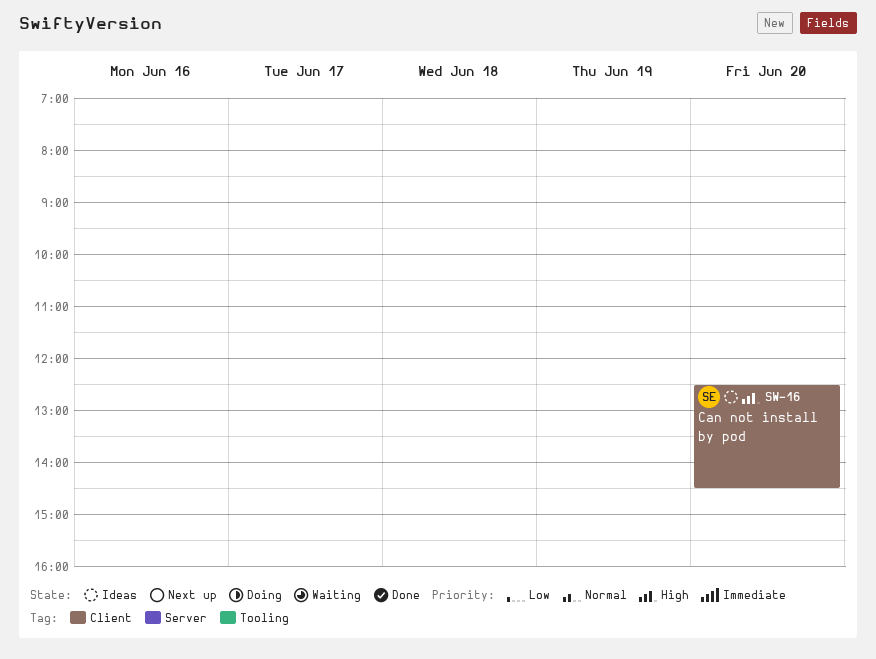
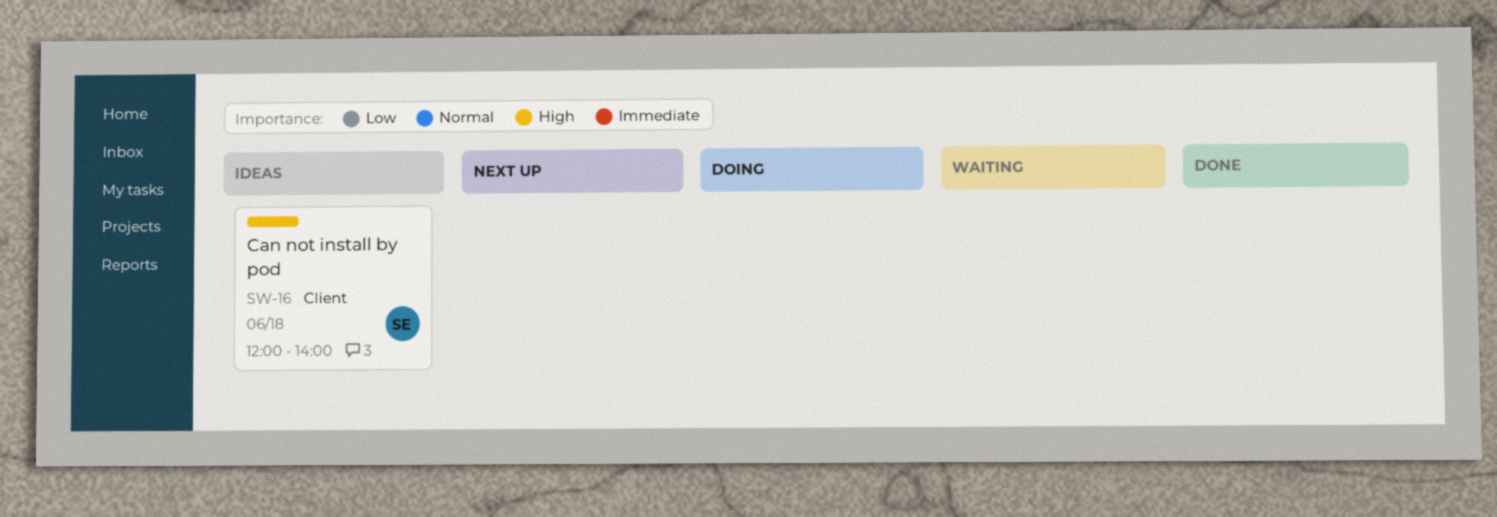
SW-16, day: Jun 20 -> Jun 18
SW-16, begins: 12:30 -> 12:00
SW-16, ends: 14:30 -> 14:00

